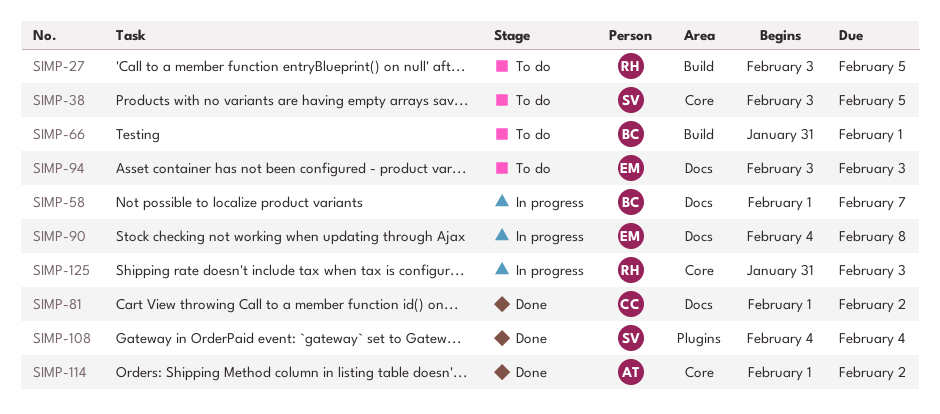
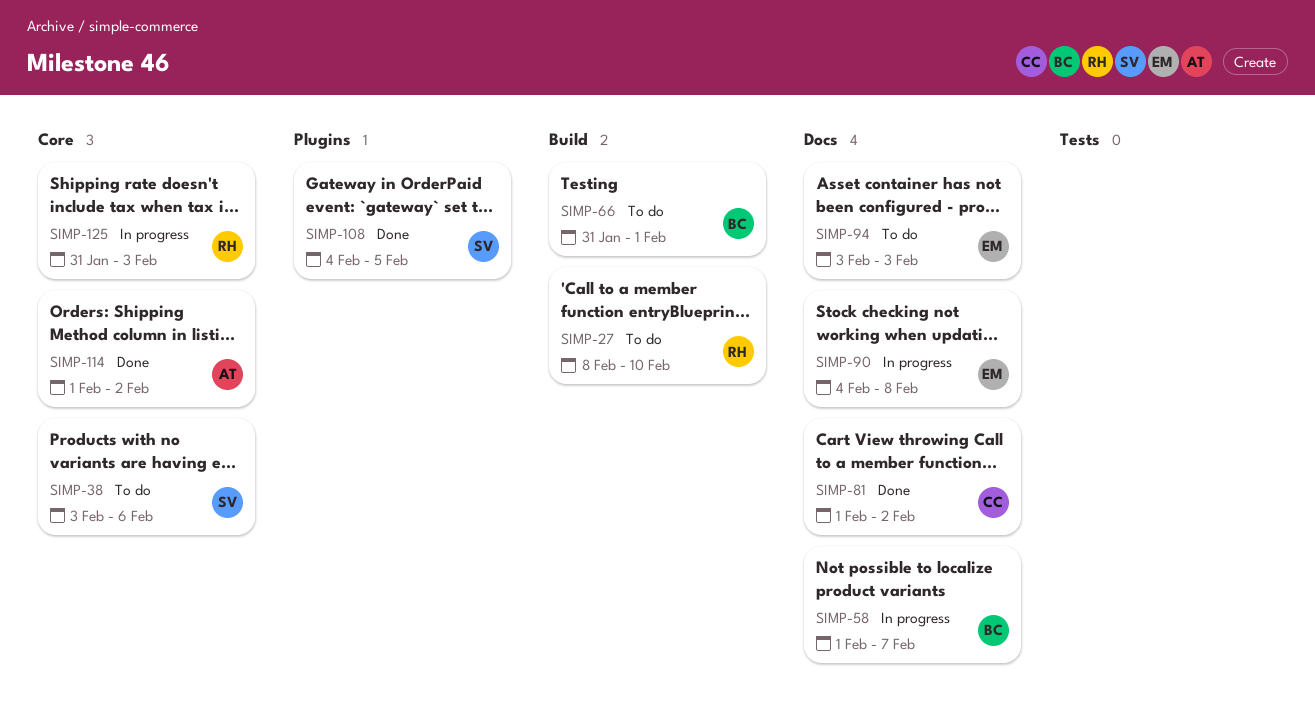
SIMP-27, start: Feb 3 -> Feb 8
SIMP-27, due: Feb 5 -> Feb 10
SIMP-38, due: Feb 5 -> Feb 6
SIMP-108, due: Feb 4 -> Feb 5

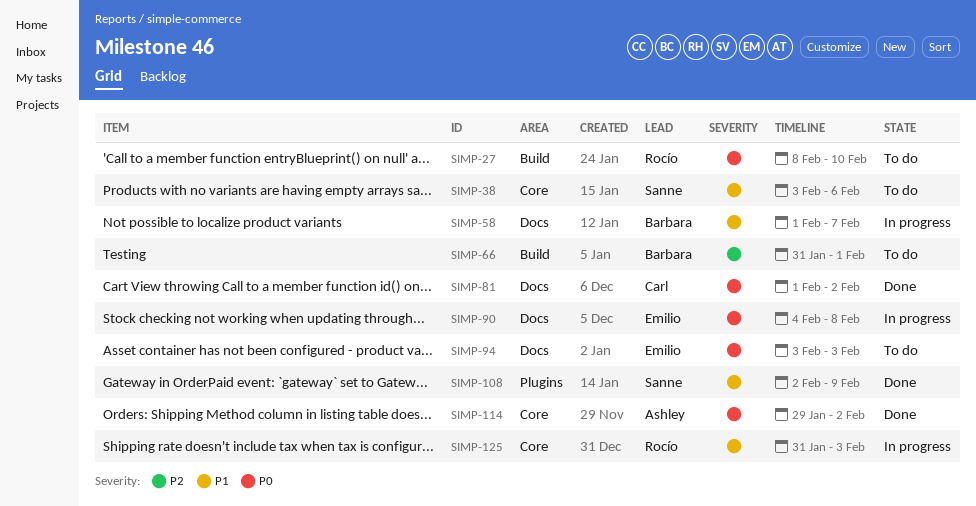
SIMP-108, start: Feb 4 -> Feb 2
SIMP-108, due: Feb 5 -> Feb 9
SIMP-114, start: Feb 1 -> Jan 29

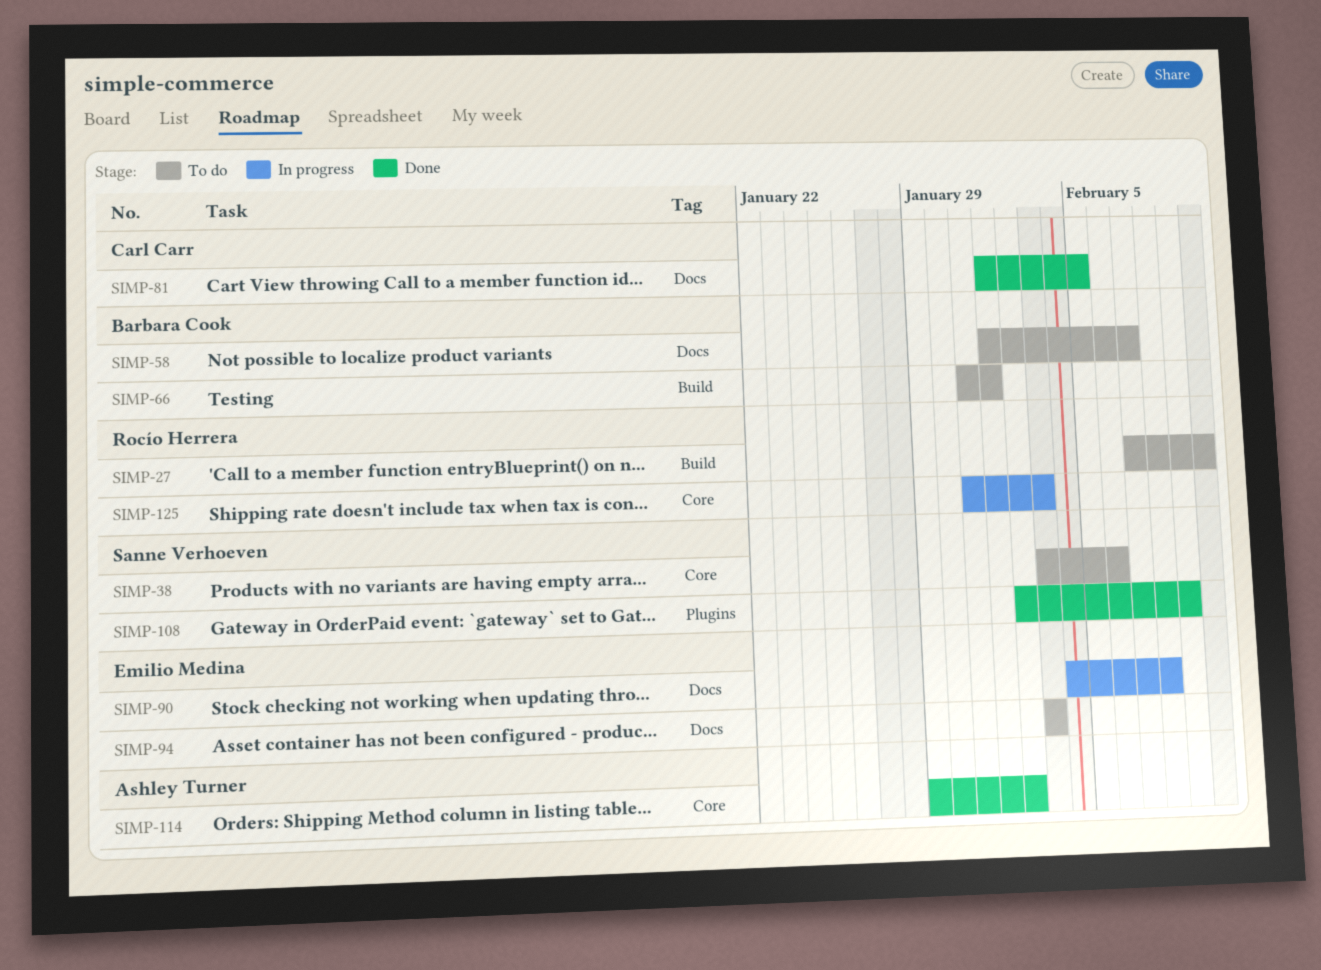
SIMP-27, start: Feb 8 -> Feb 7
SIMP-58, status: In progress -> To do
SIMP-81, due: Feb 2 -> Feb 5

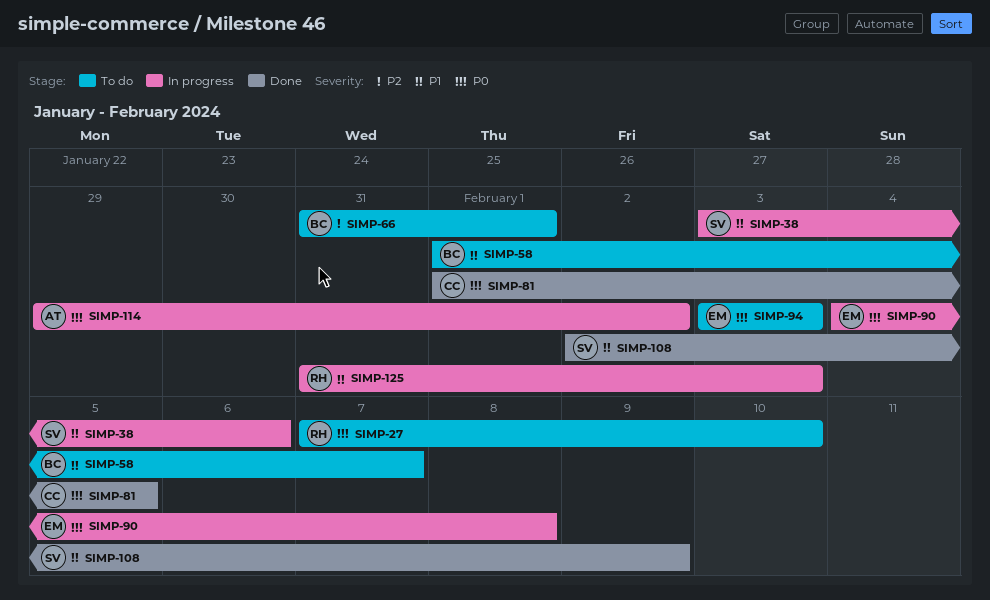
SIMP-38, status: To do -> In progress
SIMP-114, status: Done -> In progress

